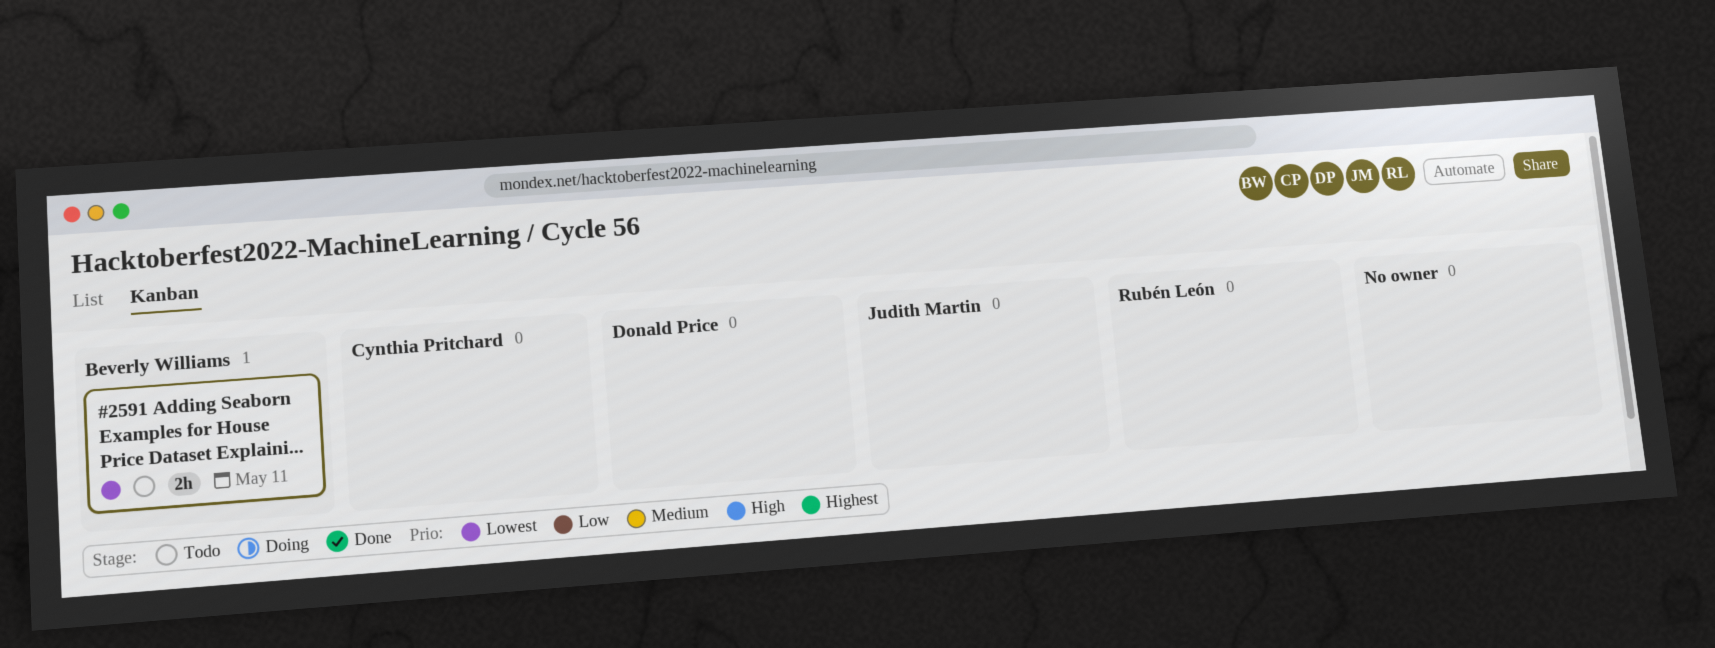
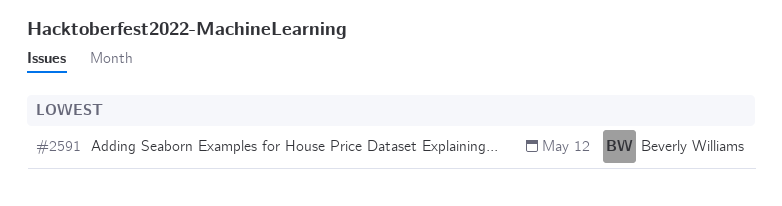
#2591, due: May 11 -> May 12

